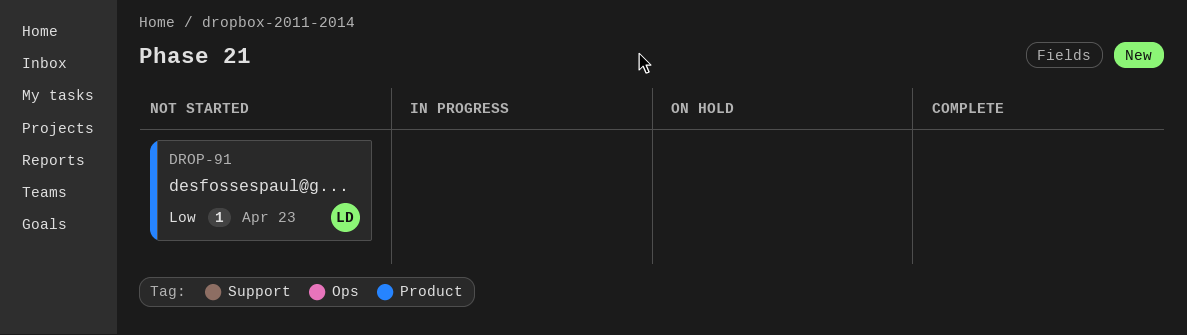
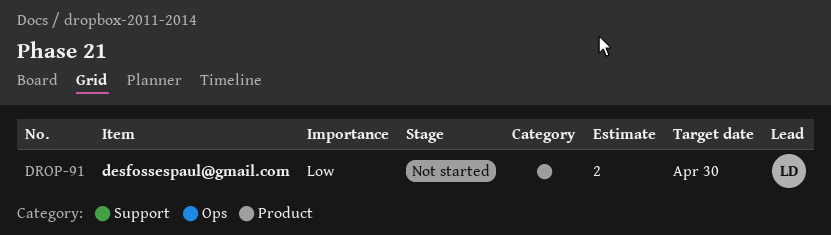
DROP-91, estimate: 1 -> 2
DROP-91, due: Apr 23 -> Apr 30

